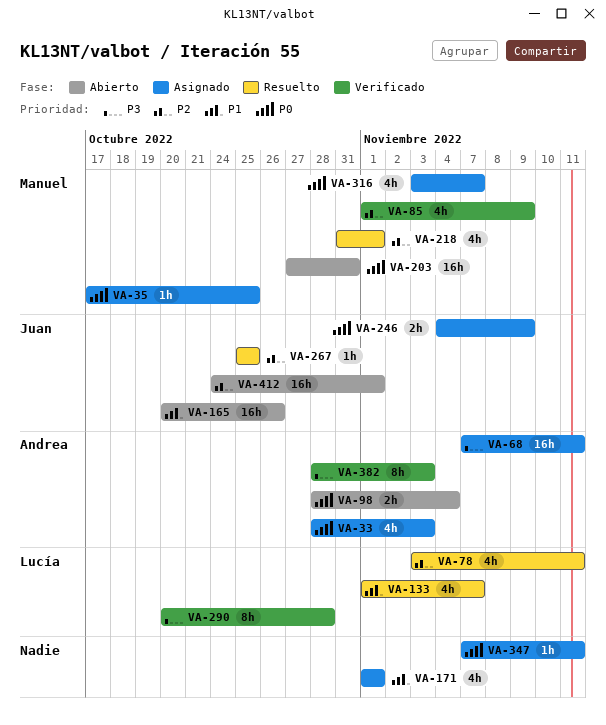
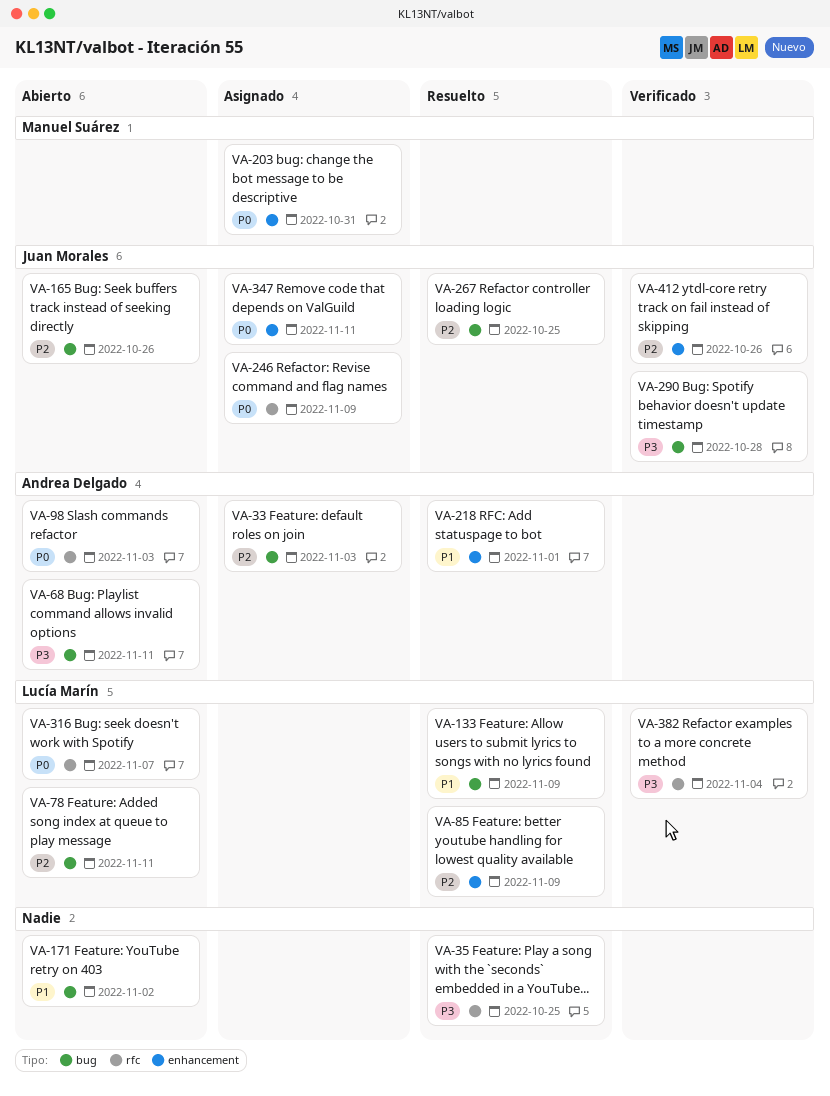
VA-33, priority: P0 -> P2
VA-35, status: Asignado -> Resuelto
VA-35, owner: Manuel Suárez -> none
VA-35, priority: P0 -> P3
VA-68, status: Asignado -> Abierto
VA-78, status: Resuelto -> Abierto
VA-85, status: Verificado -> Resuelto
VA-85, owner: Manuel Suárez -> Lucía Marín
VA-98, due: Nov 4 -> Nov 3
VA-133, due: Nov 7 -> Nov 9
VA-165, priority: P1 -> P2
VA-171, status: Asignado -> Abierto
VA-171, due: Nov 1 -> Nov 2
VA-203, status: Abierto -> Asignado
VA-218, owner: Manuel Suárez -> Andrea Delgado
VA-218, priority: P2 -> P1
VA-290, owner: Lucía Marín -> Juan Morales
VA-316, status: Asignado -> Abierto
VA-316, owner: Manuel Suárez -> Lucía Marín
VA-347, owner: none -> Juan Morales
VA-382, owner: Andrea Delgado -> Lucía Marín
VA-382, due: Nov 3 -> Nov 4
VA-412, status: Abierto -> Verificado
VA-412, due: Nov 1 -> Oct 26

